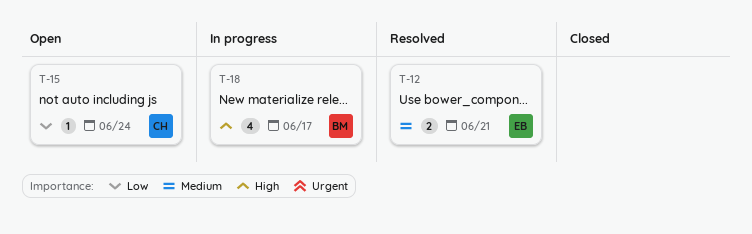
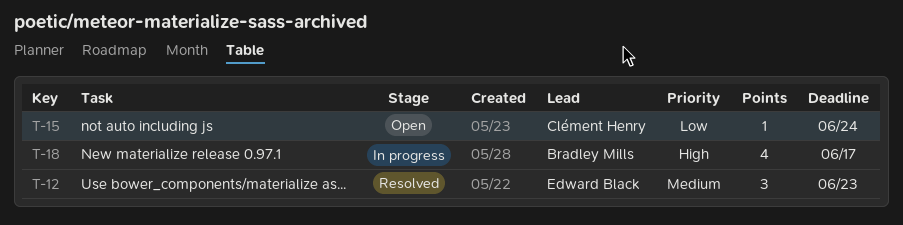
T-12, estimate: 2 -> 3
T-12, due: Jun 21 -> Jun 23

